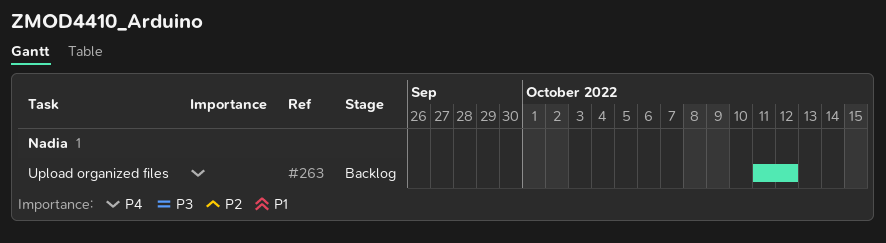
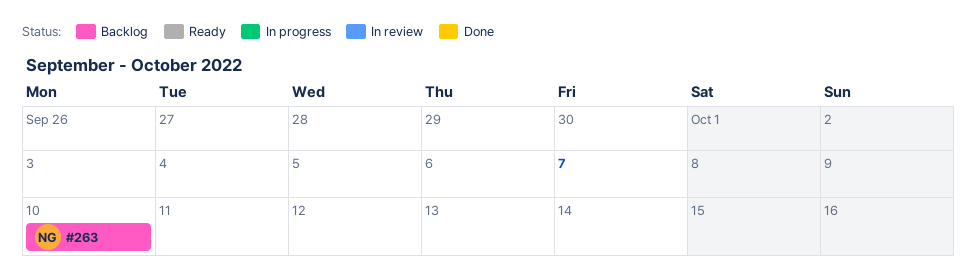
#263, start: Oct 11 -> Oct 10
#263, due: Oct 12 -> Oct 10

